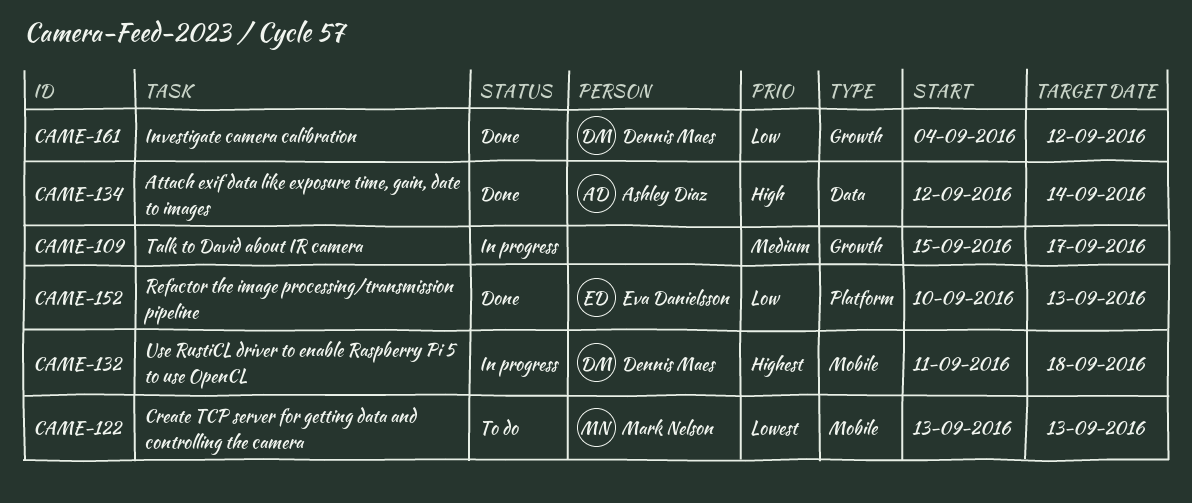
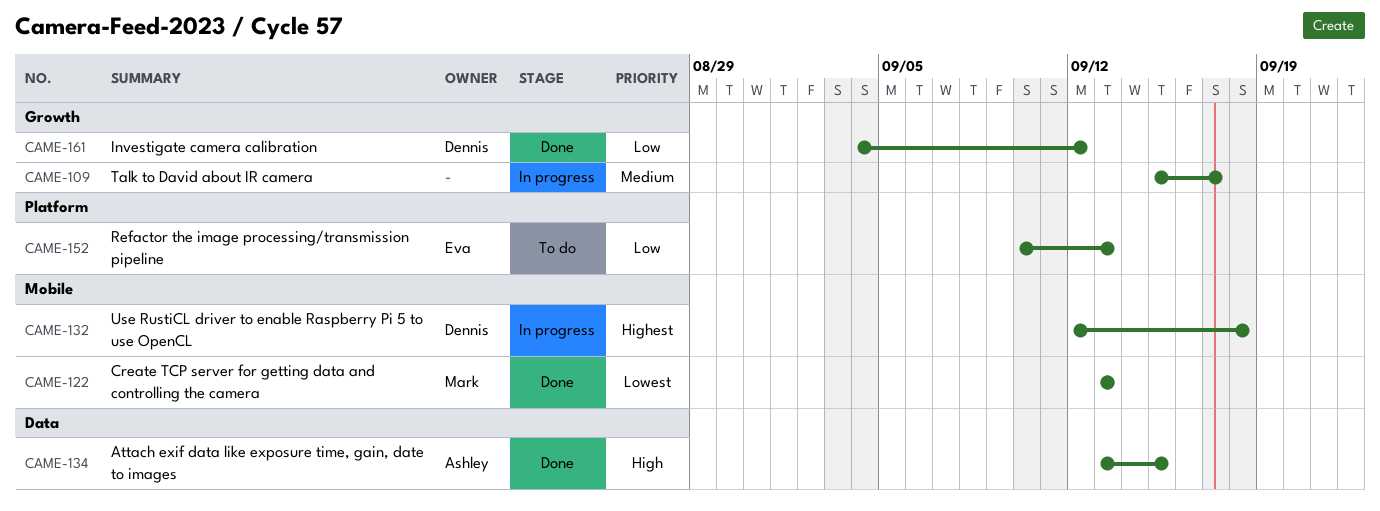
CAME-122, status: To do -> Done
CAME-132, start: Sep 11 -> Sep 12
CAME-134, start: Sep 12 -> Sep 13
CAME-134, due: Sep 14 -> Sep 15
CAME-152, status: Done -> To do

